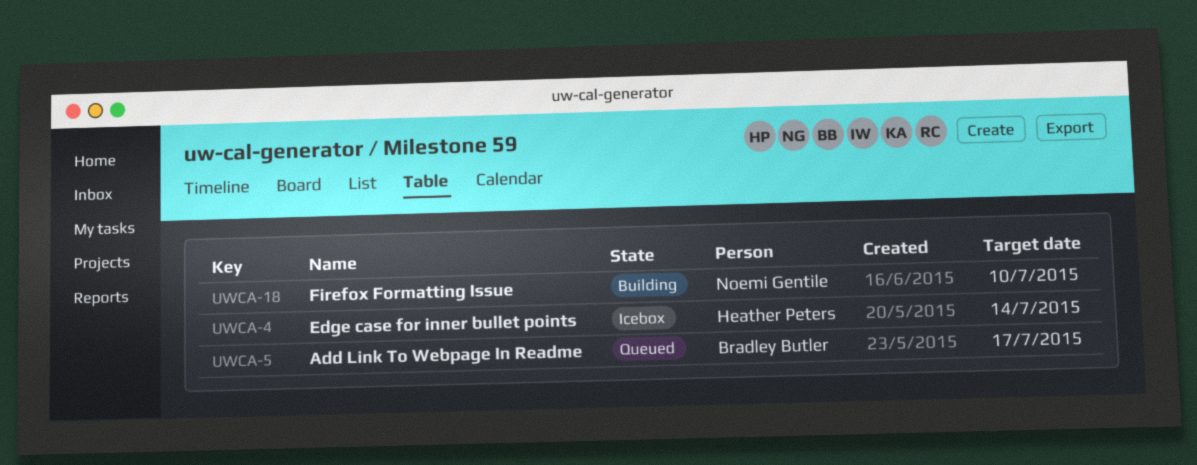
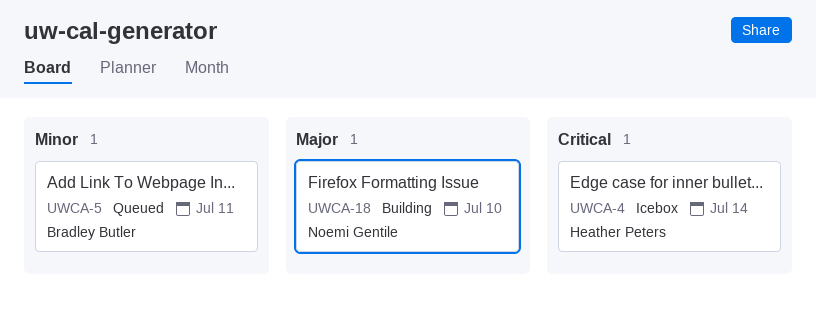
UWCA-5, due: Jul 17 -> Jul 11

